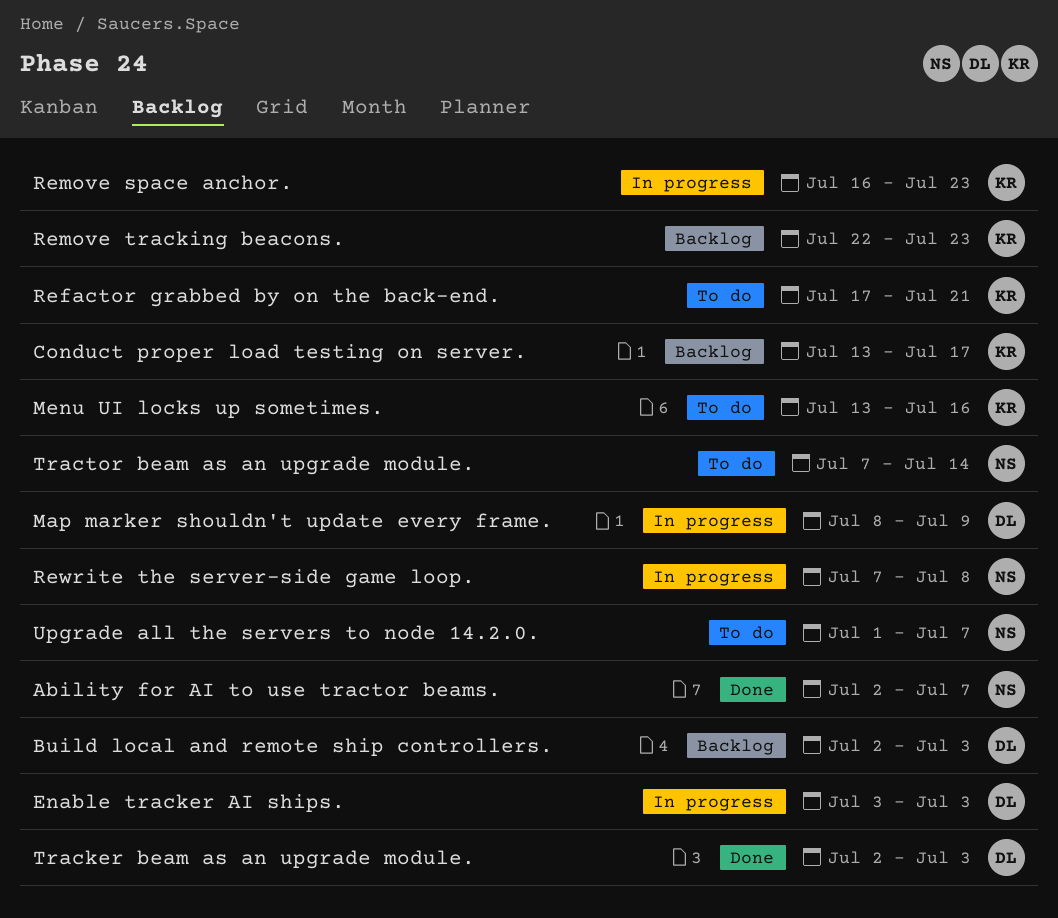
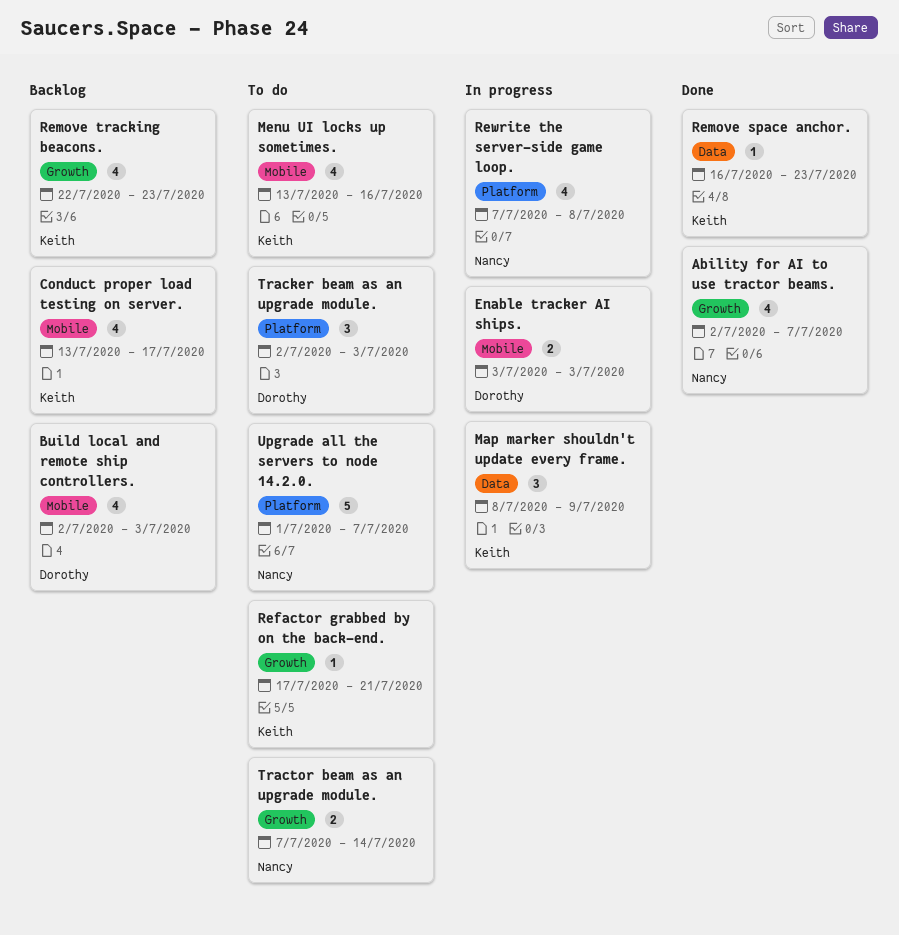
Map marker shouldn't update every frame., owner: Dorothy -> Keith
Remove space anchor., status: In progress -> Done
Tracker beam as an upgrade module., status: Done -> To do

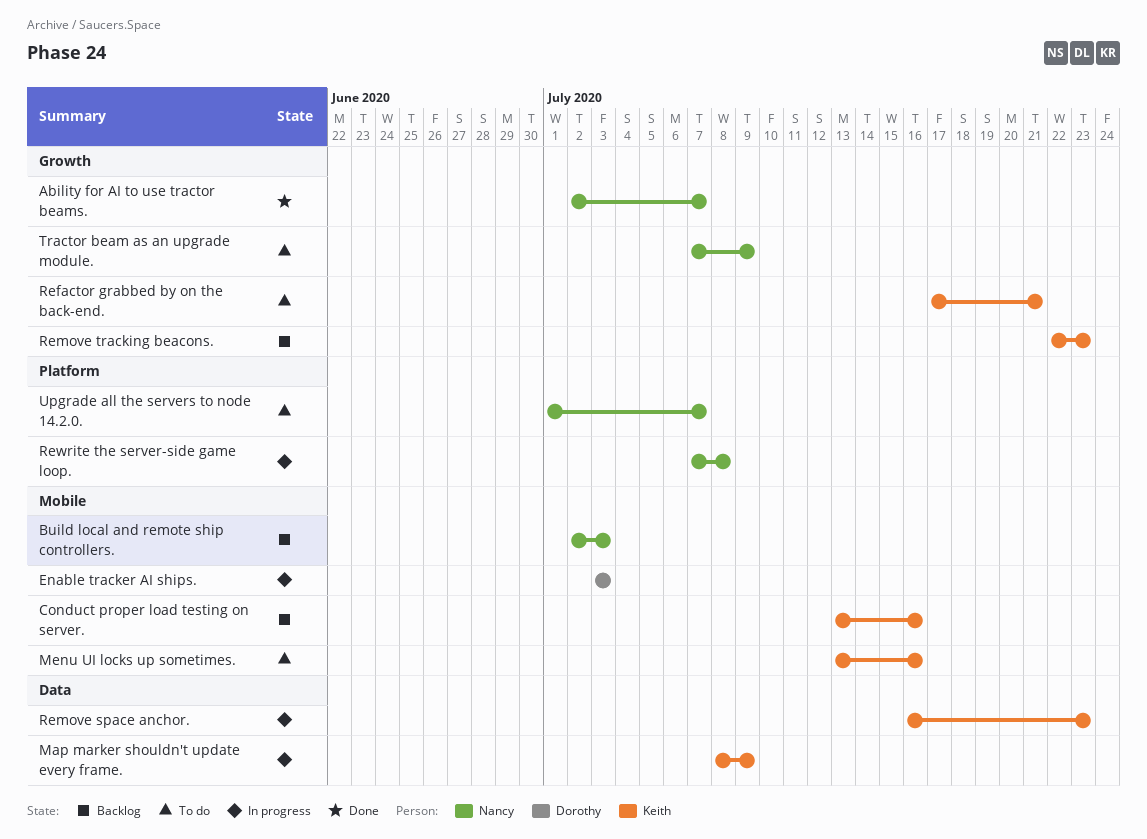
Build local and remote ship controllers., owner: Dorothy -> Nancy
Conduct proper load testing on server., due: Jul 17 -> Jul 16
Remove space anchor., status: Done -> In progress
Tracker beam as an upgrade module.: present -> none
Tractor beam as an upgrade module., due: Jul 14 -> Jul 9

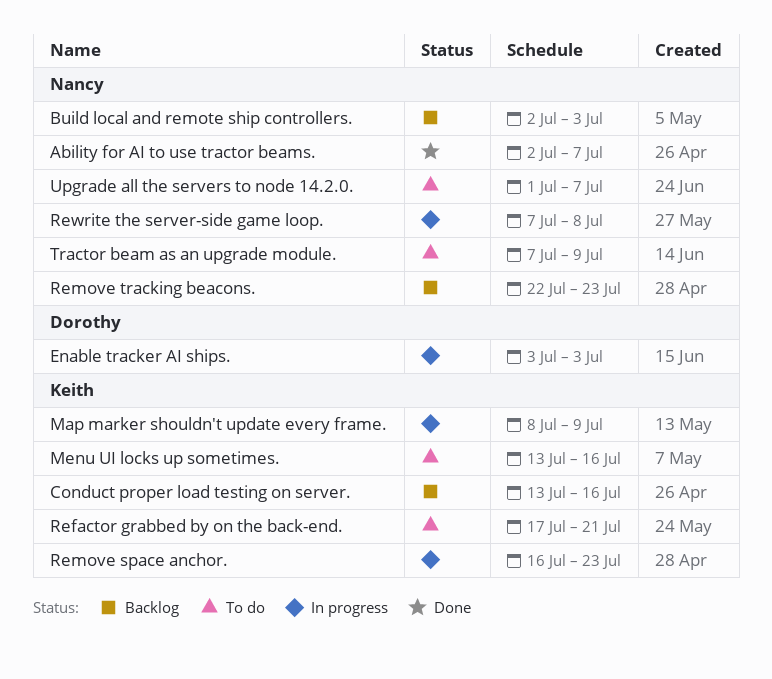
Remove tracking beacons., owner: Keith -> Nancy

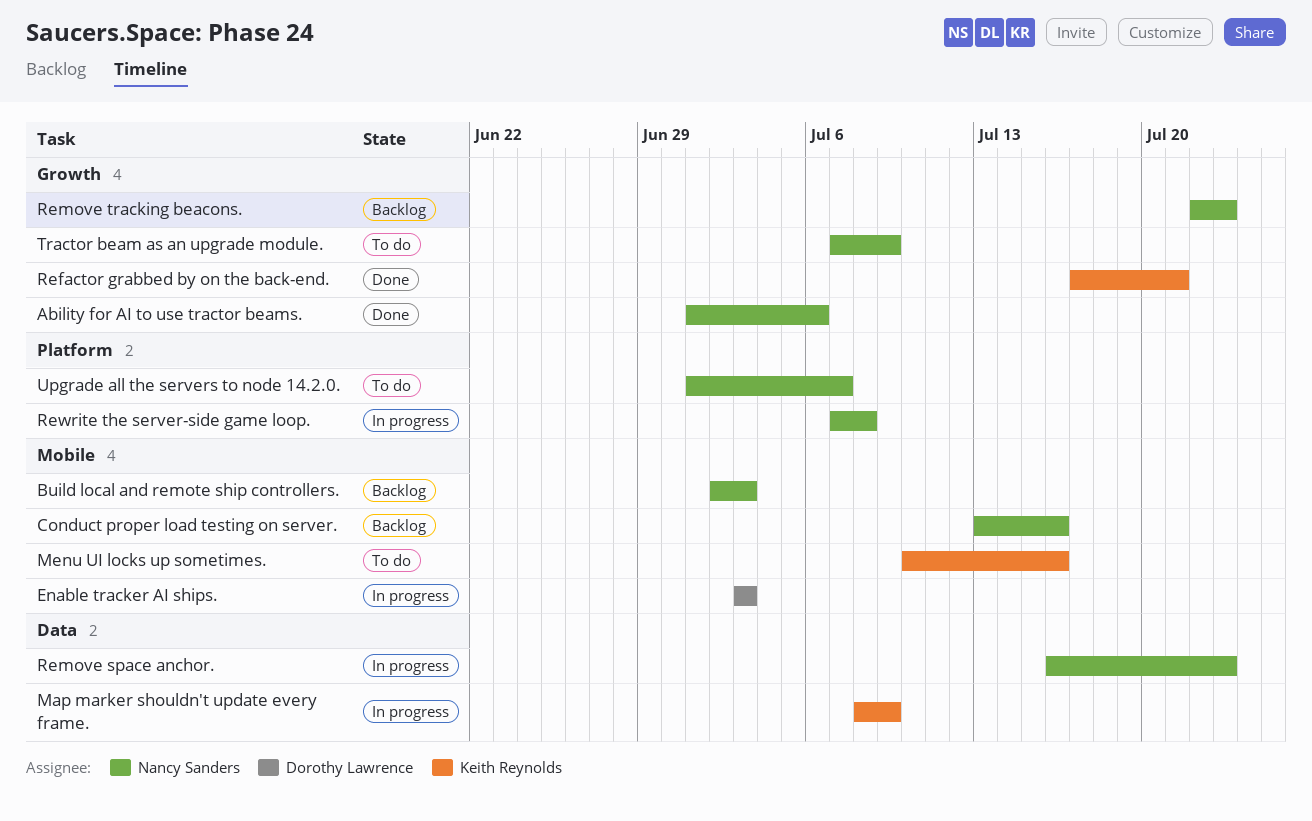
Ability for AI to use tractor beams., start: Jul 2 -> Jul 1
Ability for AI to use tractor beams., due: Jul 7 -> Jul 6
Conduct proper load testing on server., owner: Keith Reynolds -> Nancy Sanders
Menu UI locks up sometimes., start: Jul 13 -> Jul 10
Refactor grabbed by on the back-end., status: To do -> Done
Remove space anchor., owner: Keith Reynolds -> Nancy Sanders

